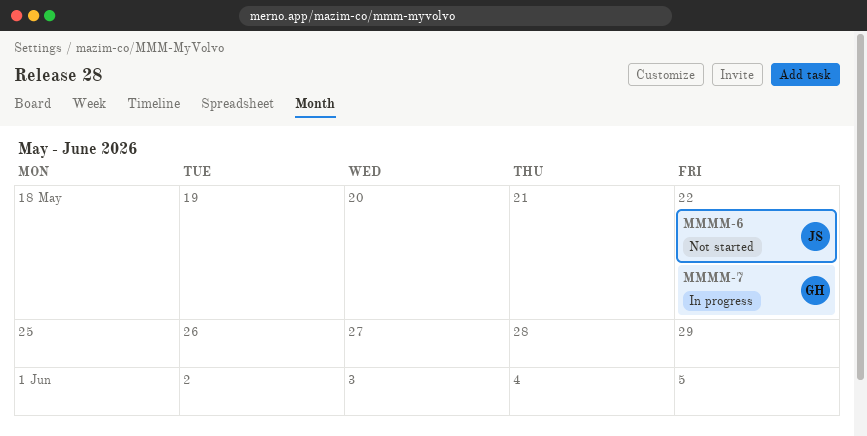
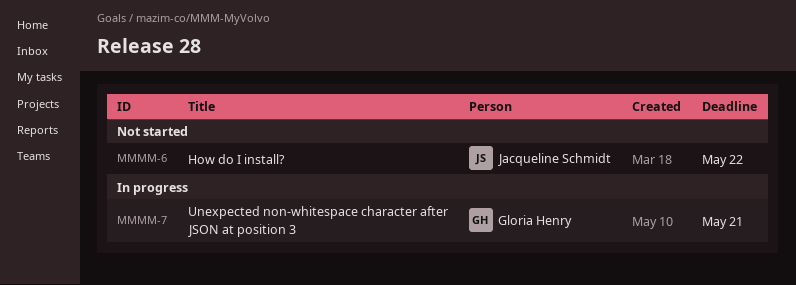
MMMM-7, due: May 22 -> May 21

